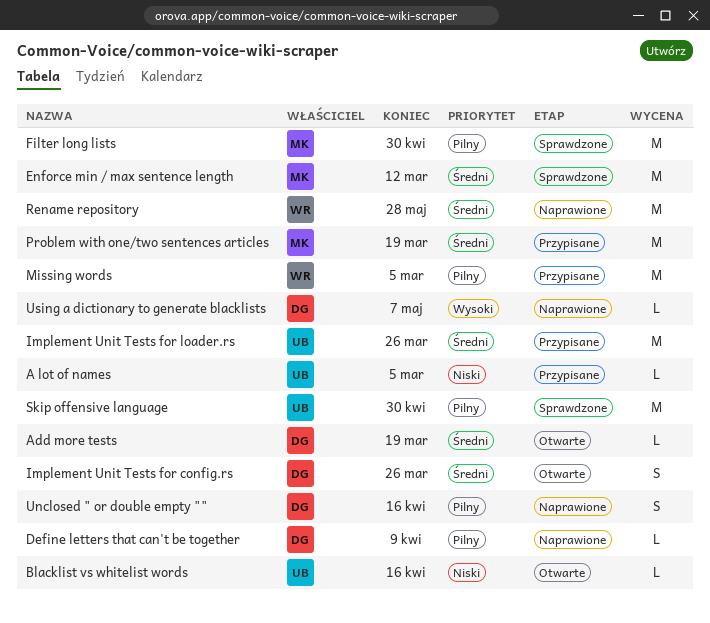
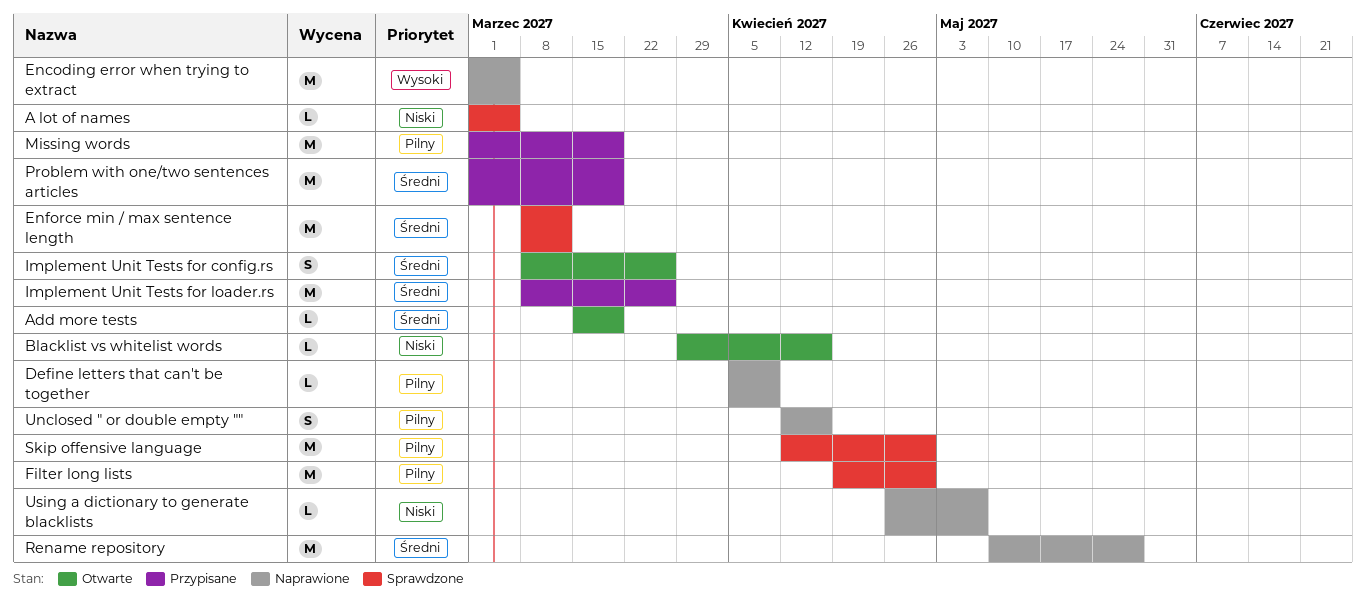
A lot of names, status: Przypisane -> Sprawdzone
Encoding error when trying to extract: none -> present
Missing words, due: Mar 5 -> Mar 19
Using a dictionary to generate blacklists, priority: Wysoki -> Niski

